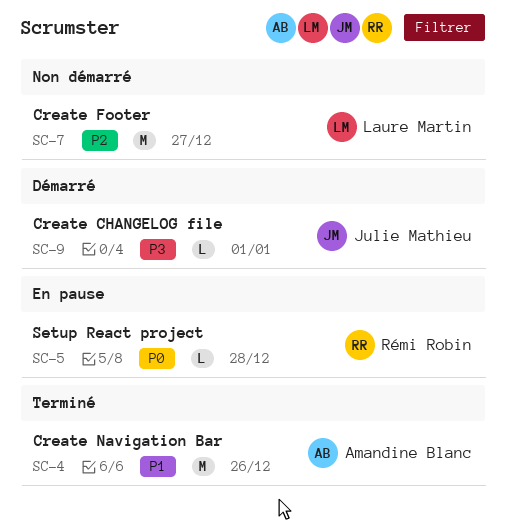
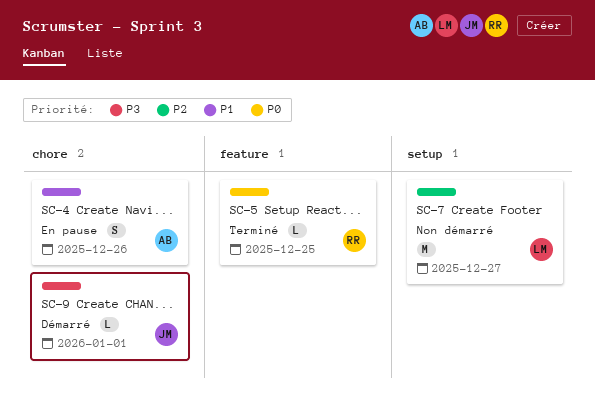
SC-4, status: Terminé -> En pause
SC-4, estimate: M -> S
SC-5, status: En pause -> Terminé
SC-5, due: Dec 28 -> Dec 25

